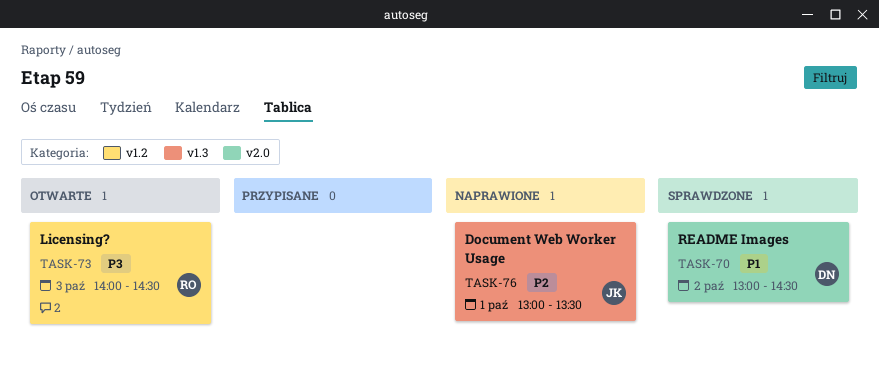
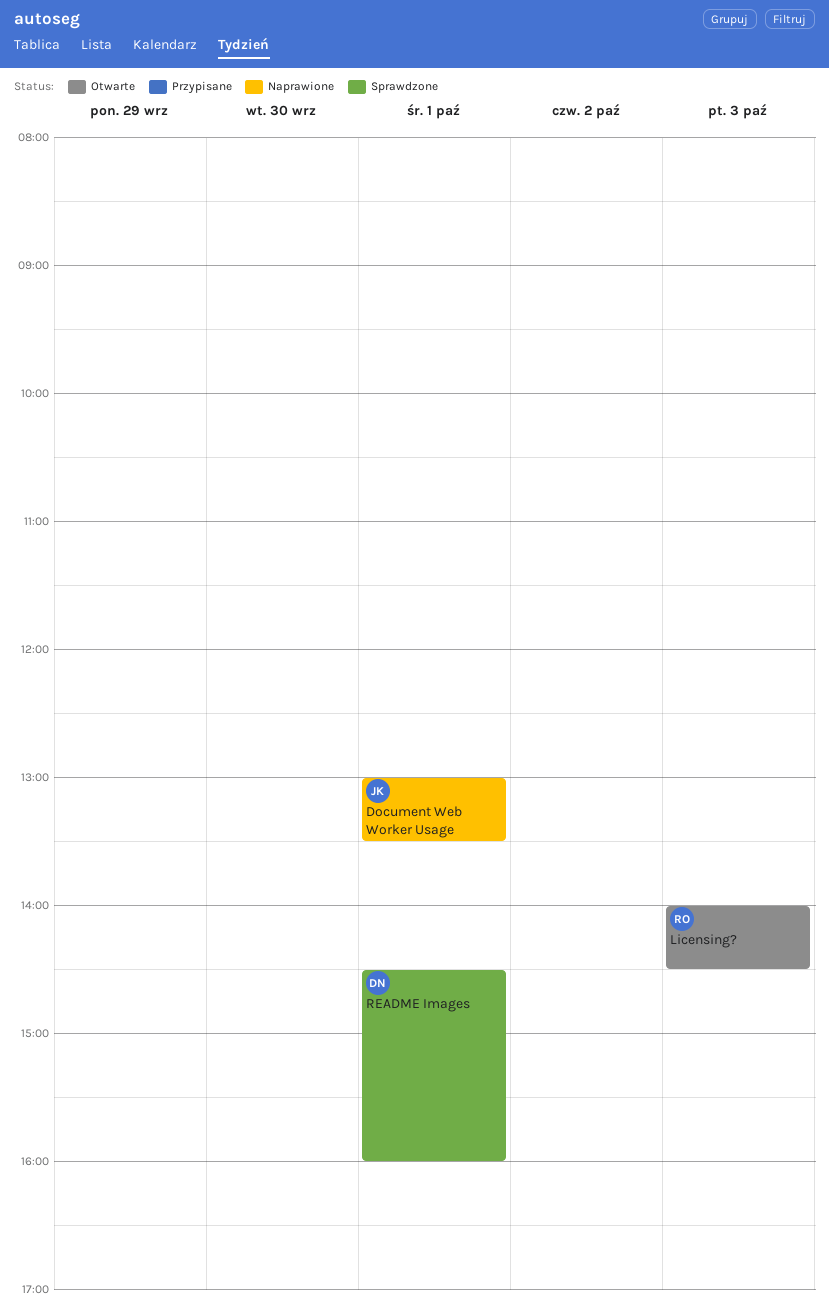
README Images, day: Oct 2 -> Oct 1
README Images, begins: 13:00 -> 14:30
README Images, ends: 14:30 -> 16:00

